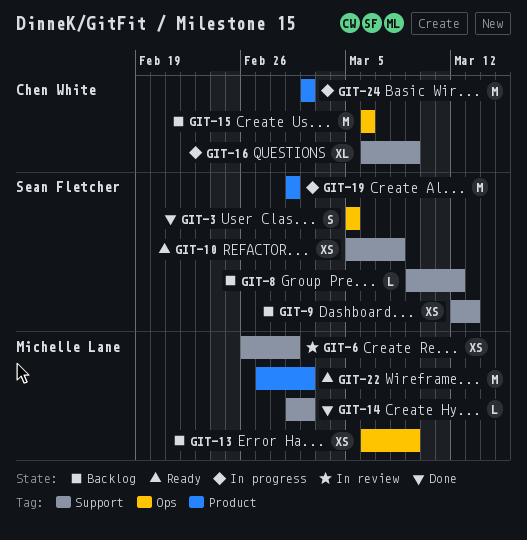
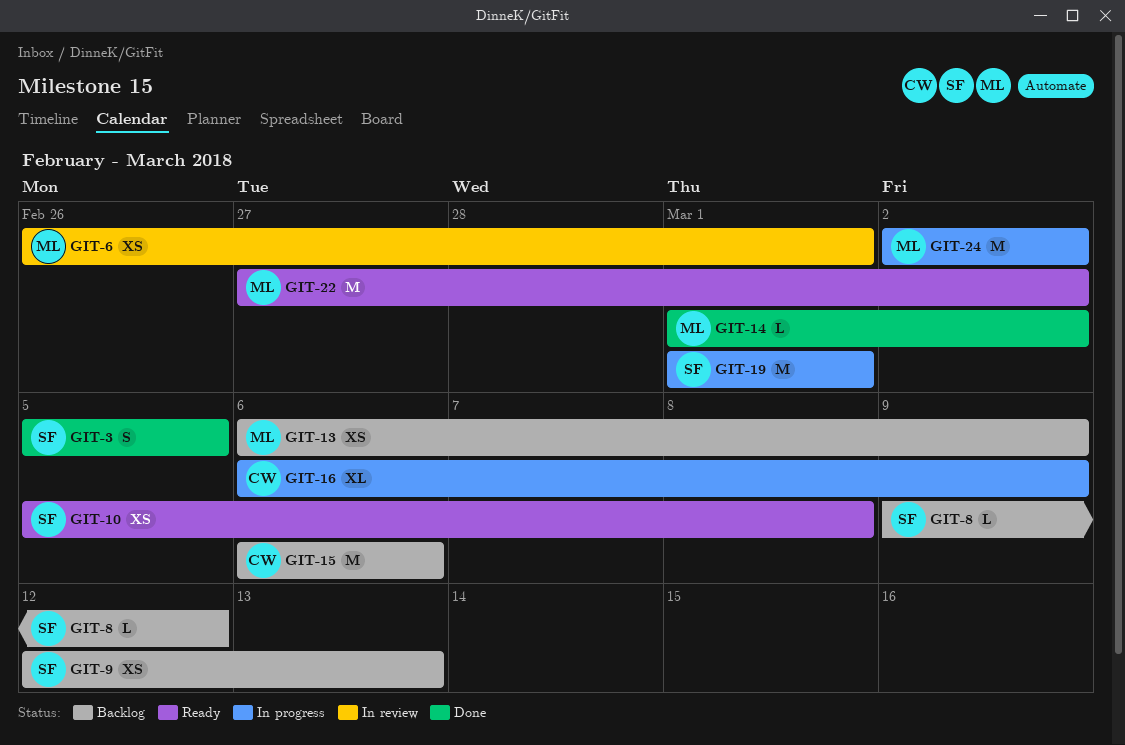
GIT-24, owner: Chen White -> Michelle Lane

